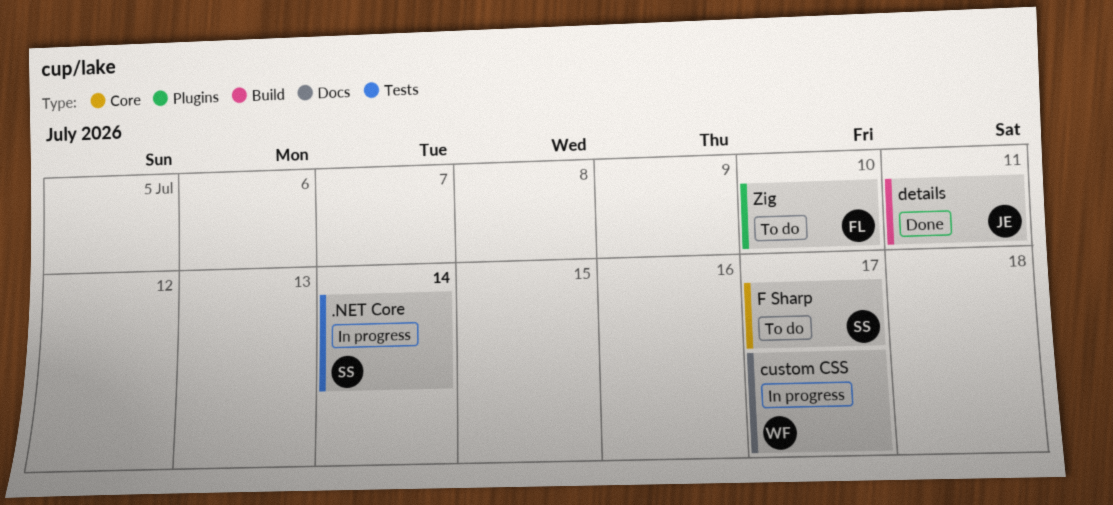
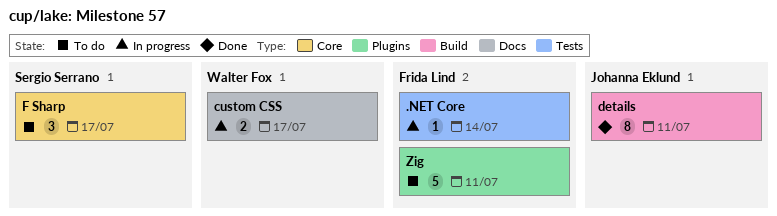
.NET Core, owner: Sergio Serrano -> Frida Lind
Zig, due: Jul 10 -> Jul 11

